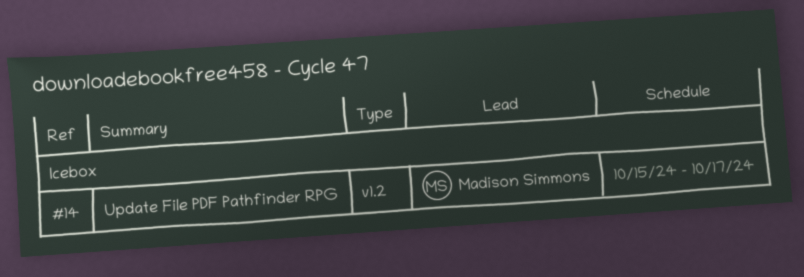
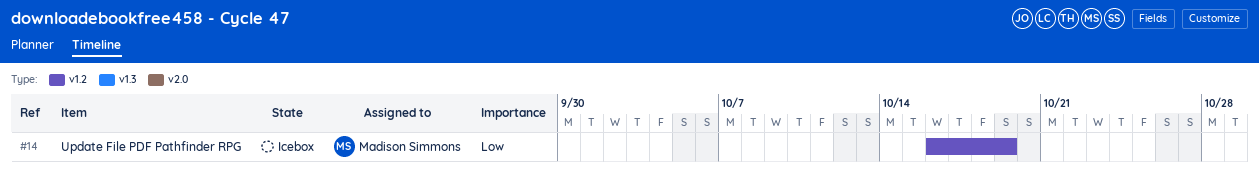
#14, start: Oct 15 -> Oct 16
#14, due: Oct 17 -> Oct 19

